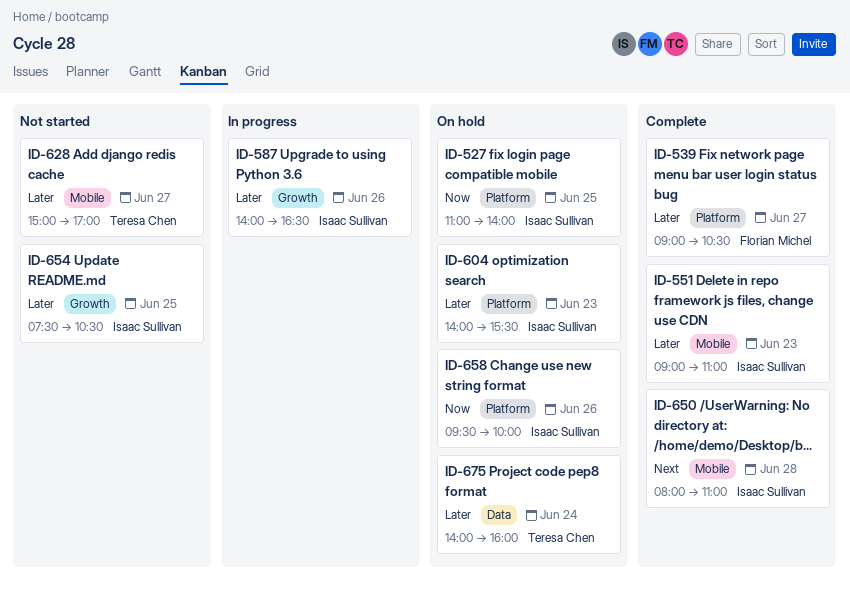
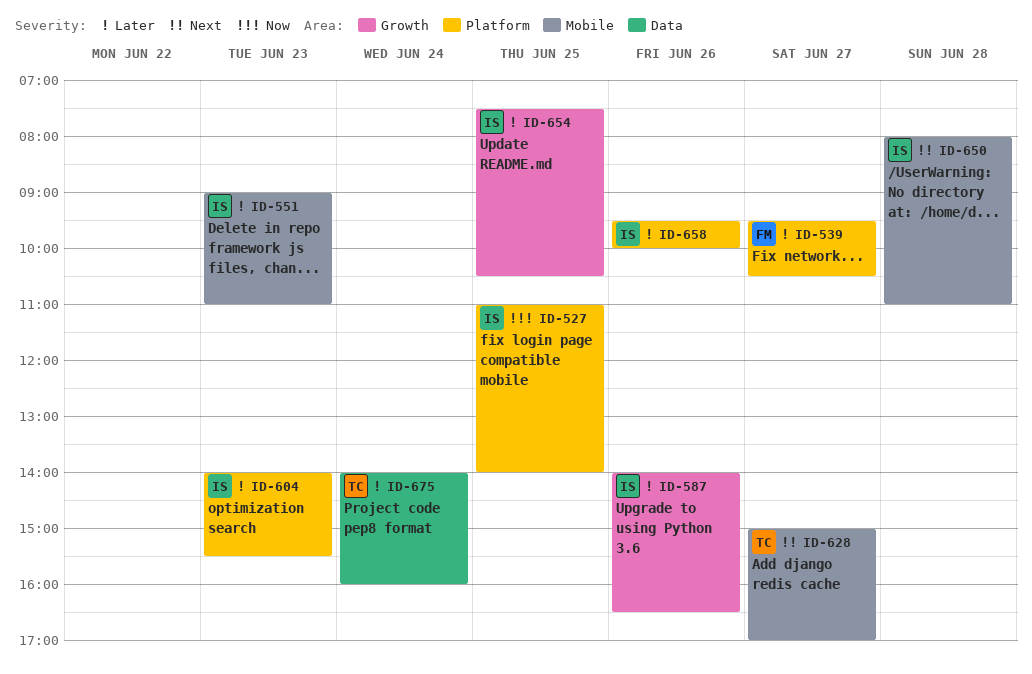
ID-539, begins: 09:00 -> 09:30
ID-628, priority: Later -> Next
ID-658, priority: Now -> Later

